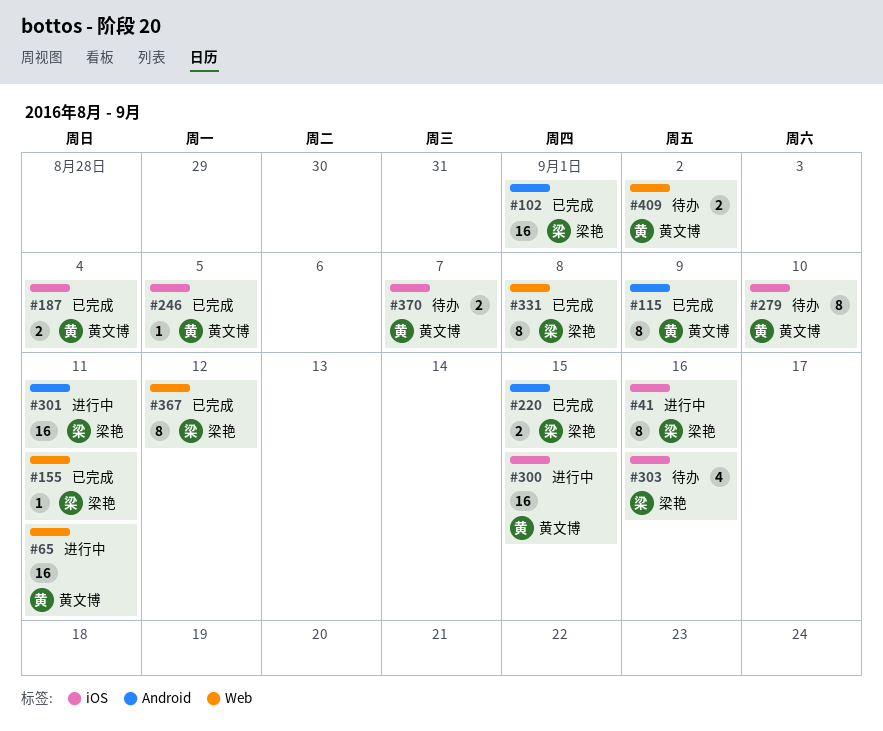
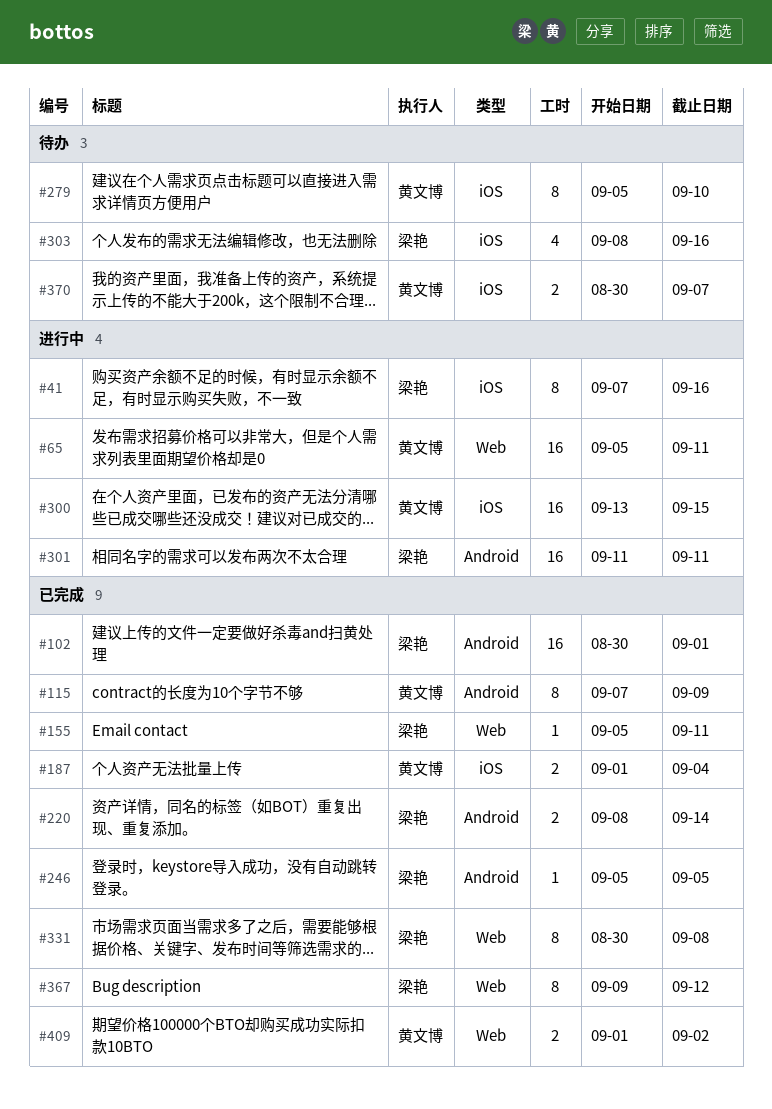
#220, due: Sep 15 -> Sep 14
#246, owner: 黄文博 -> 梁艳
#246, label: iOS -> Android
#409, status: 待办 -> 已完成

